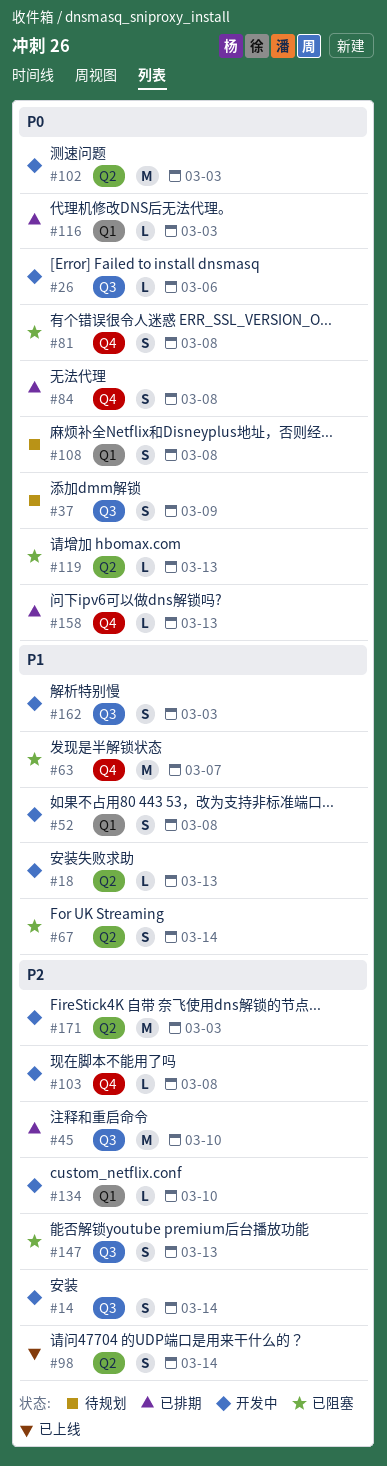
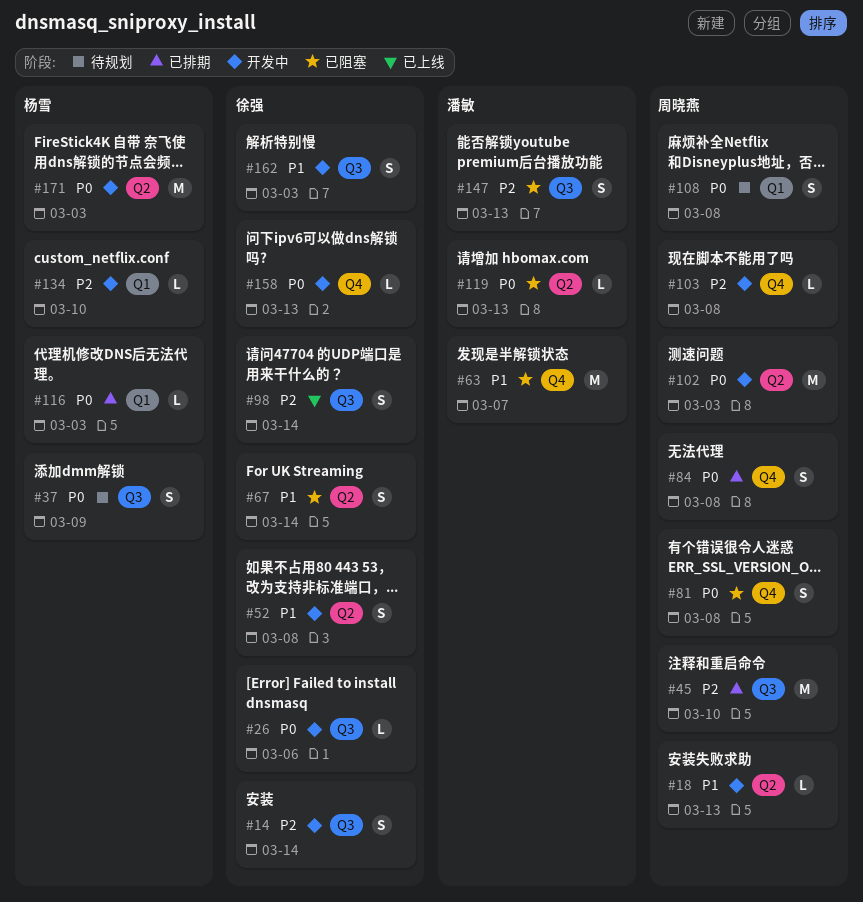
#52, label: Q1 -> Q2
#98, label: Q2 -> Q3
#158, status: 已排期 -> 开发中
#171, priority: P2 -> P0

